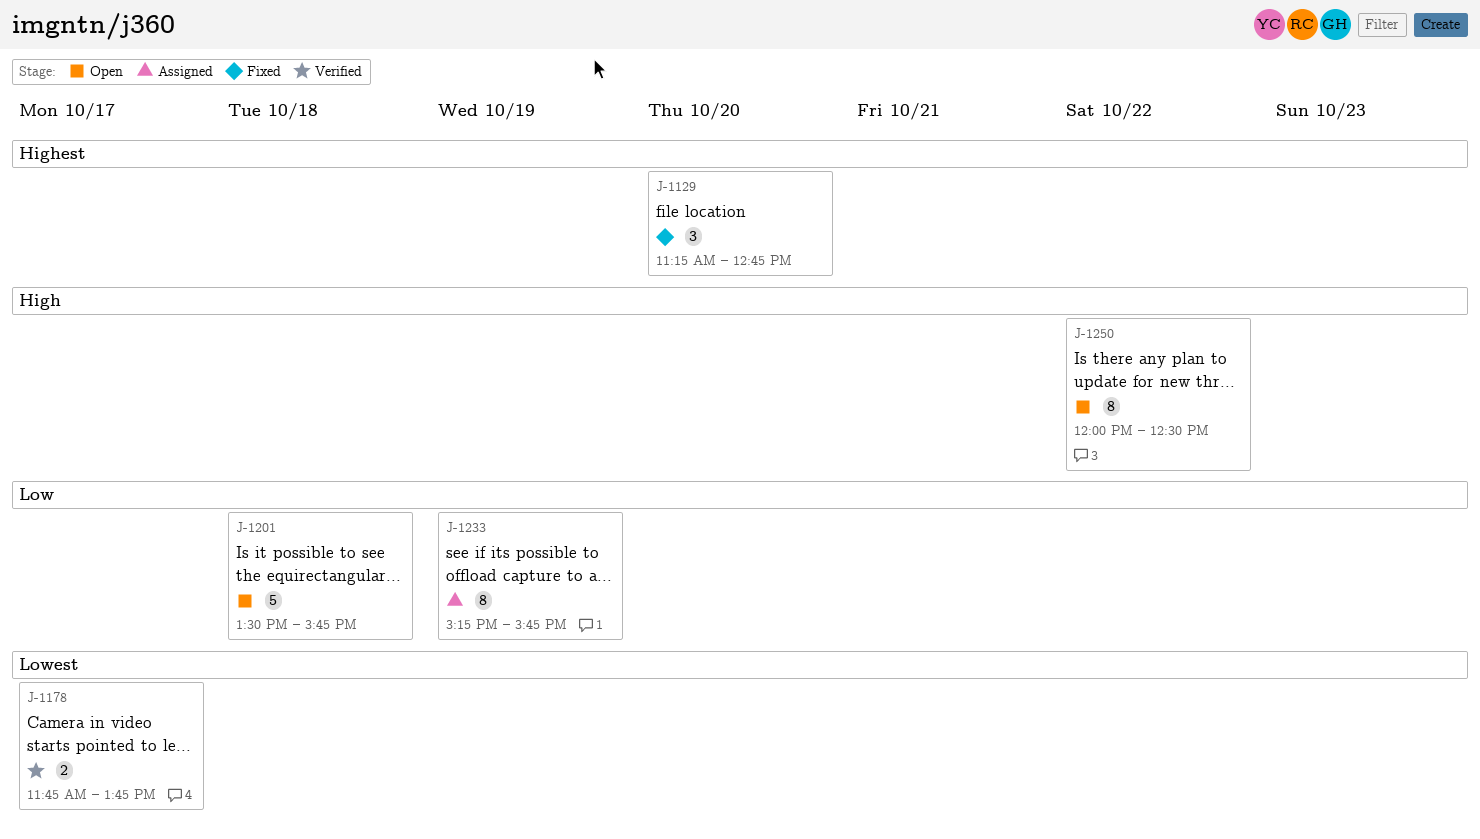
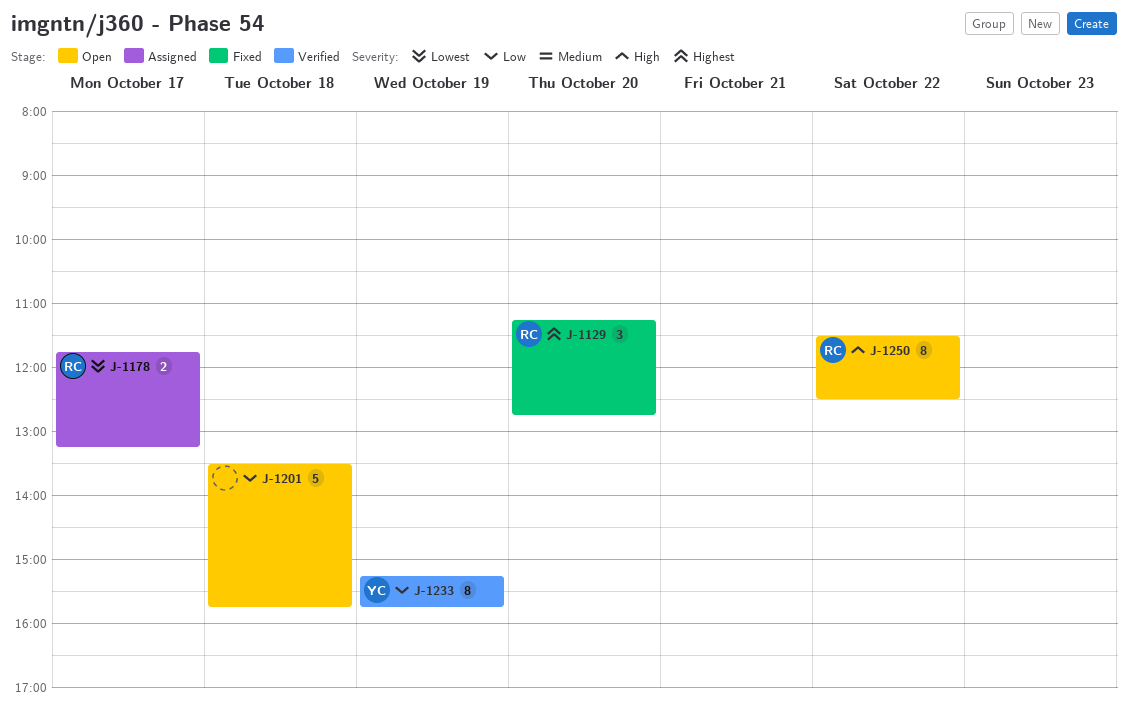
J-1178, status: Verified -> Assigned
J-1178, ends: 13:45 -> 13:15
J-1233, status: Assigned -> Verified
J-1250, begins: 12:00 -> 11:30

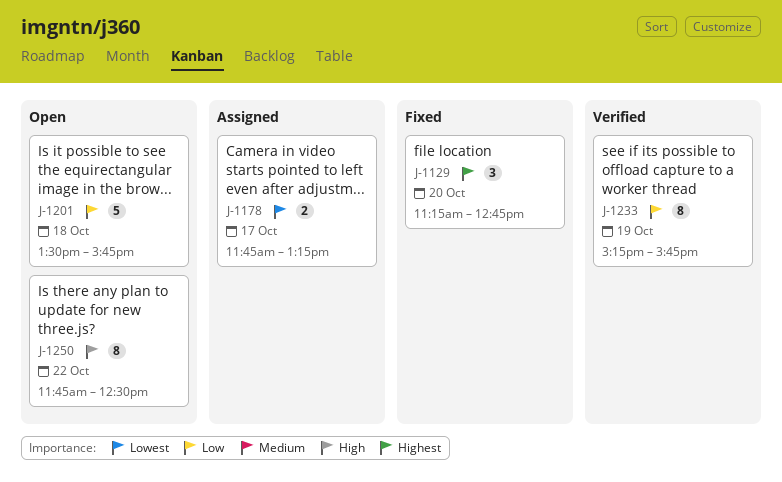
J-1250, begins: 11:30 -> 11:45

